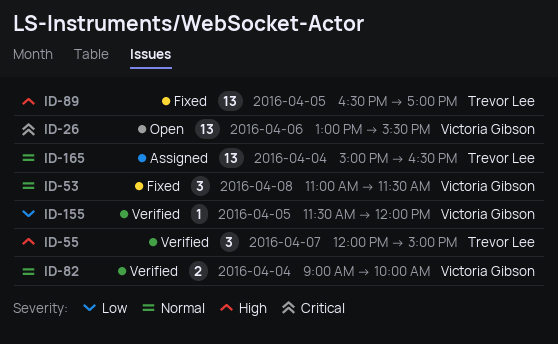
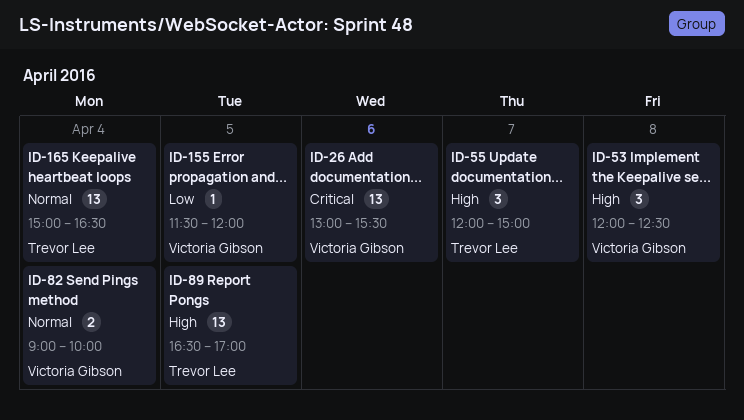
ID-53, priority: Normal -> High
ID-53, begins: 11:00 -> 12:00
ID-53, ends: 11:30 -> 12:30

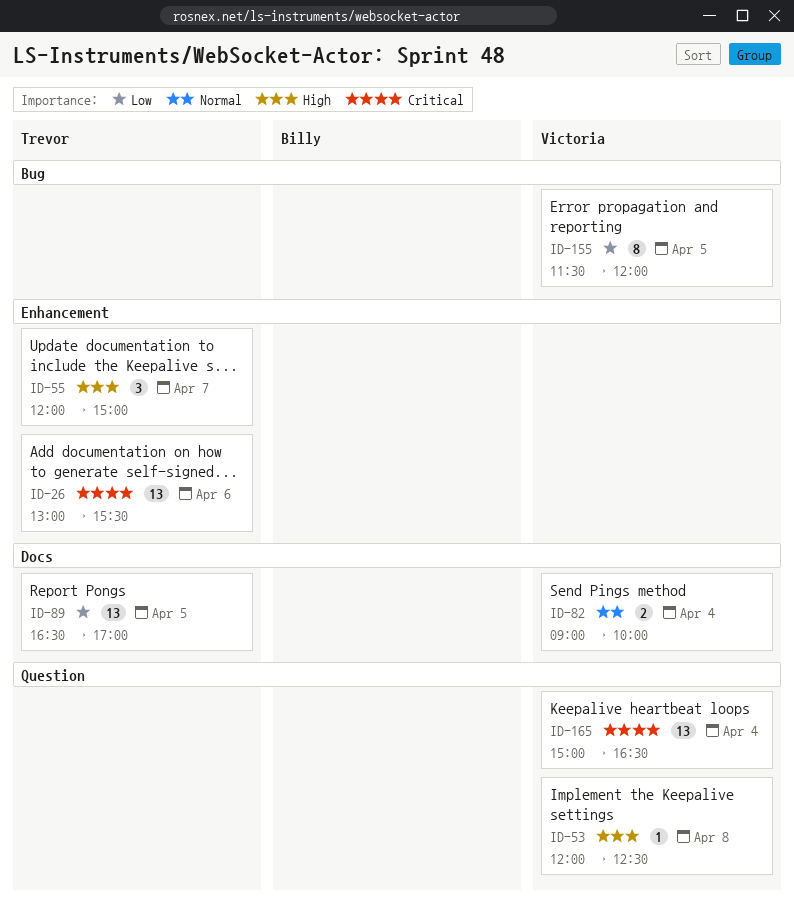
ID-26, owner: Victoria Gibson -> Trevor Lee
ID-53, estimate: 3 -> 1
ID-89, priority: High -> Low
ID-155, estimate: 1 -> 8
ID-165, owner: Trevor Lee -> Victoria Gibson
ID-165, priority: Normal -> Critical

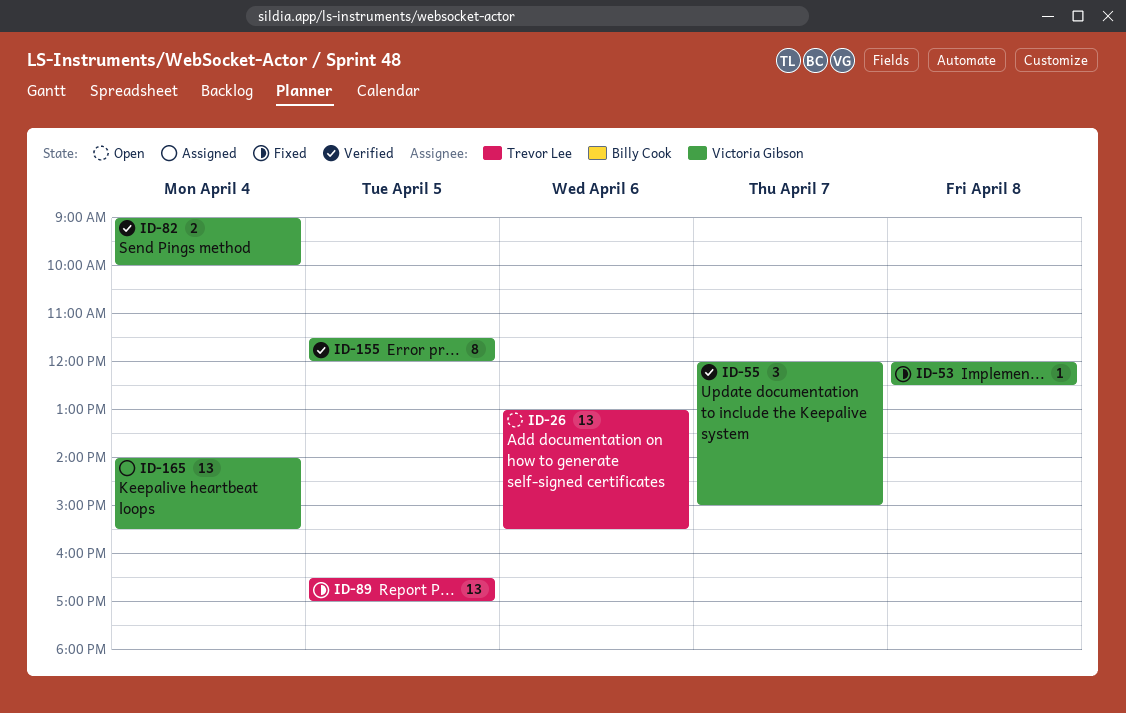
ID-55, owner: Trevor Lee -> Victoria Gibson
ID-165, begins: 15:00 -> 14:00
ID-165, ends: 16:30 -> 15:30

